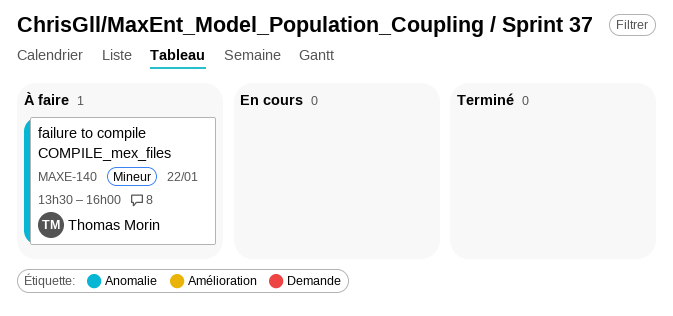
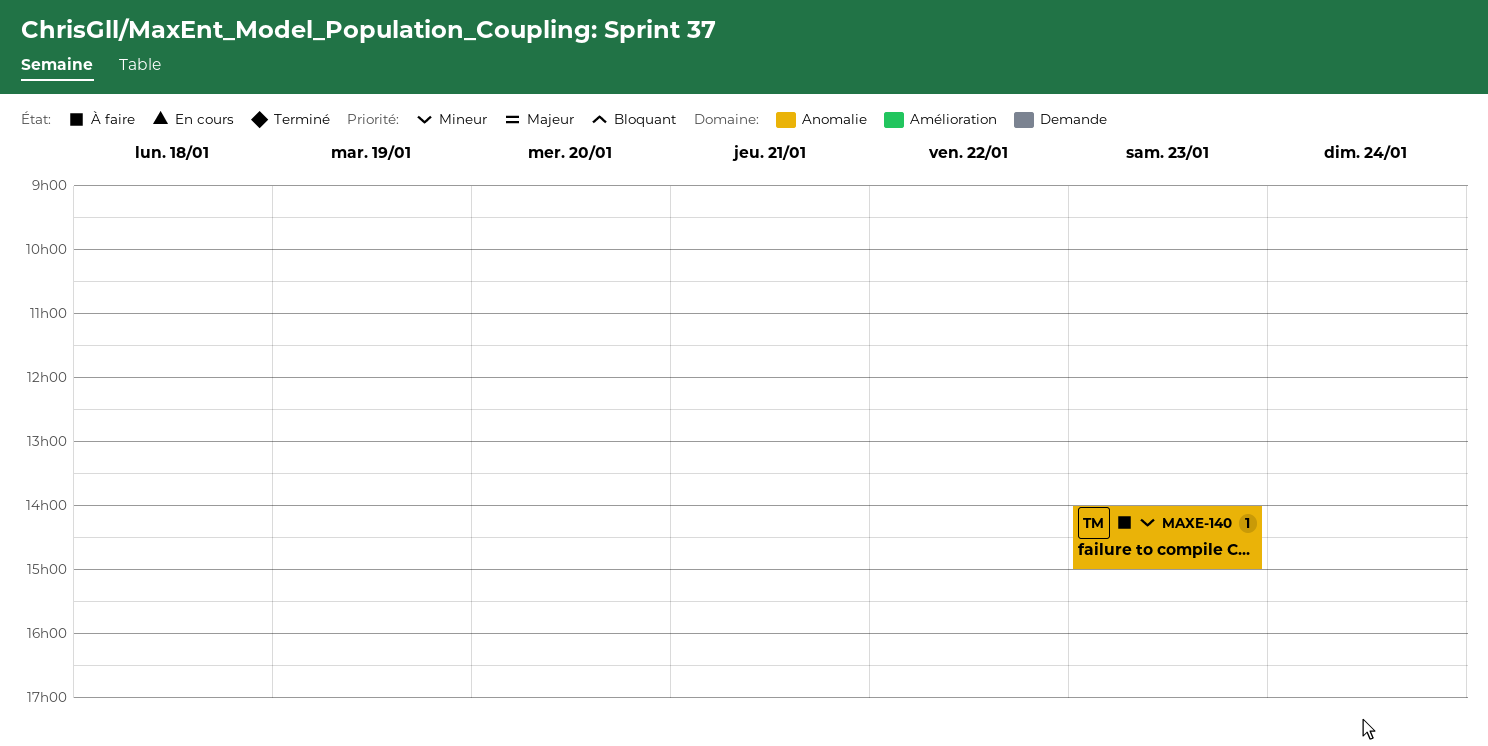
MAXE-140, day: Jan 22 -> Jan 23
MAXE-140, begins: 13:30 -> 14:00
MAXE-140, ends: 16:00 -> 15:00

